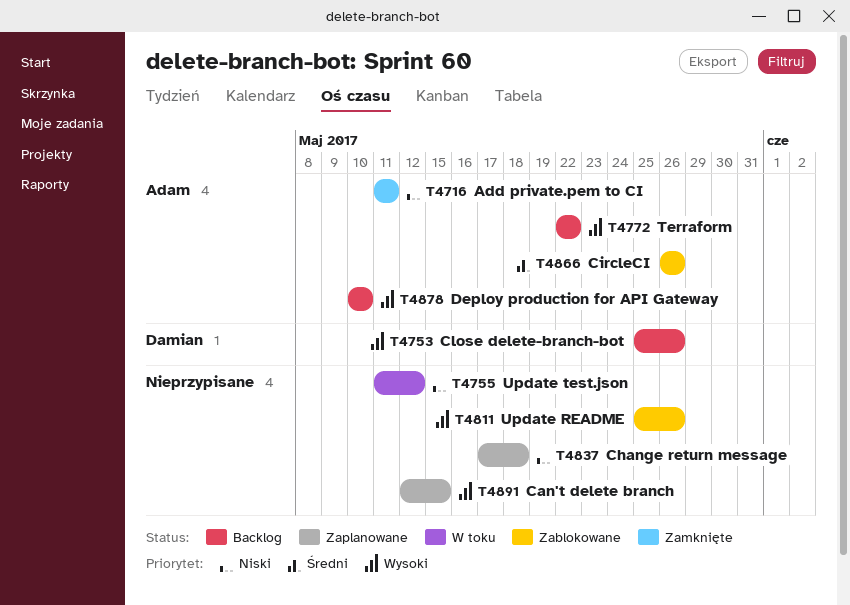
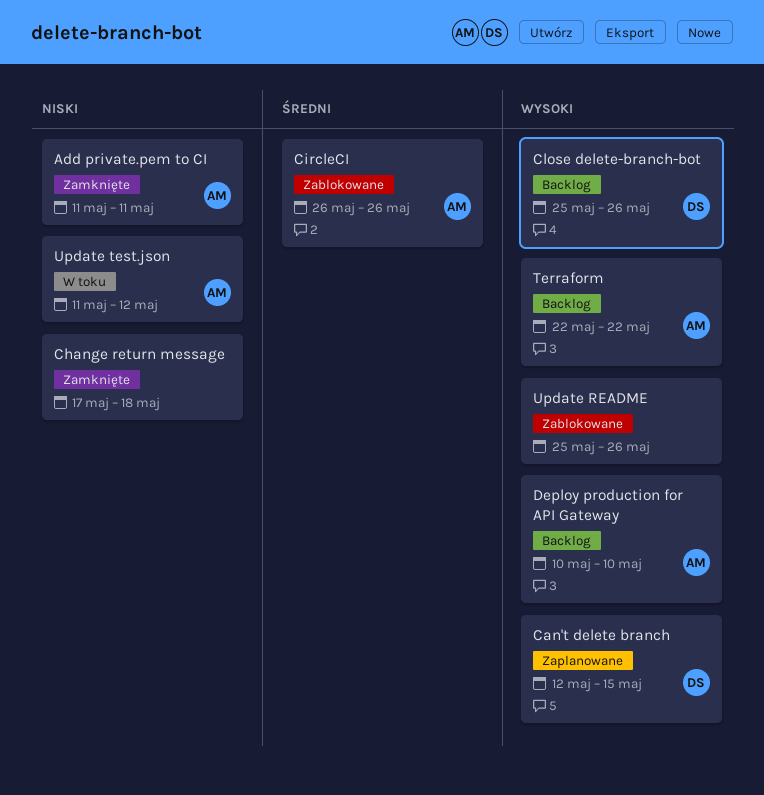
Can't delete branch, owner: none -> Damian
Change return message, status: Zaplanowane -> Zamknięte
Update test.json, owner: none -> Adam

